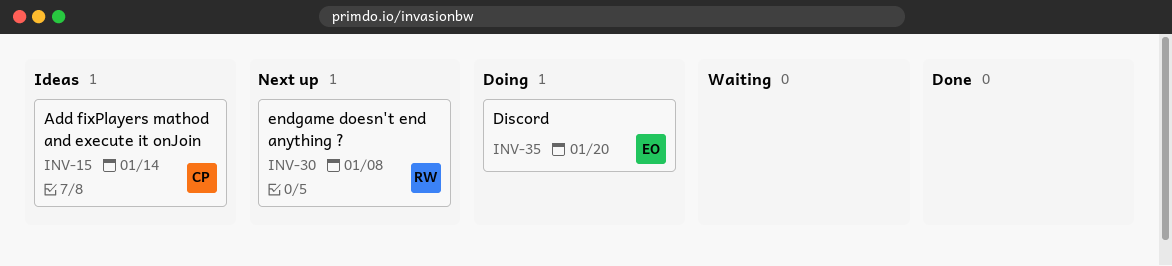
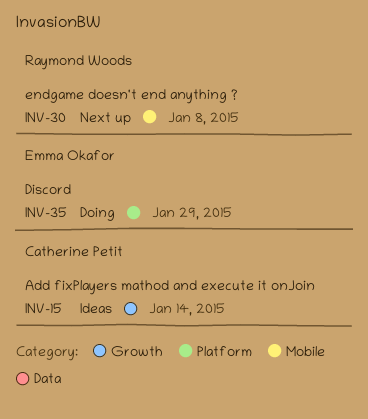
INV-35, due: Jan 20 -> Jan 29

